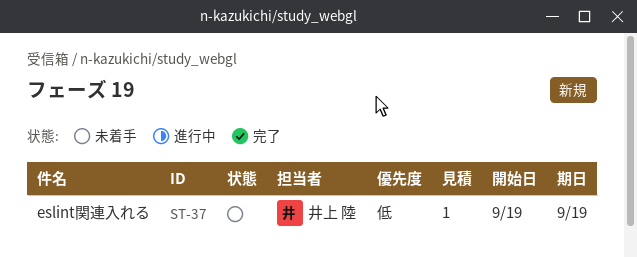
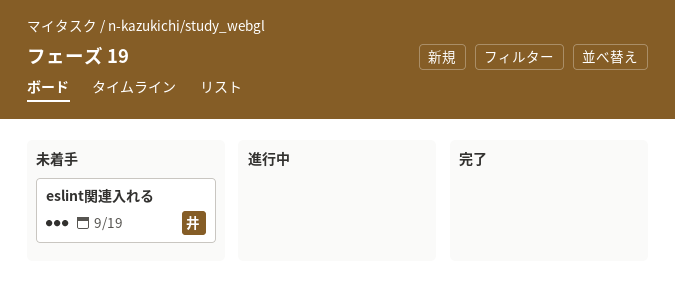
eslint関連入れる, estimate: 1 -> 3

